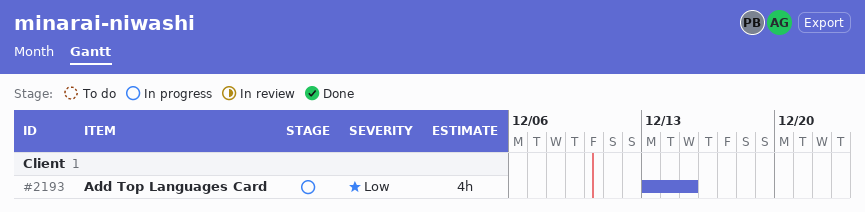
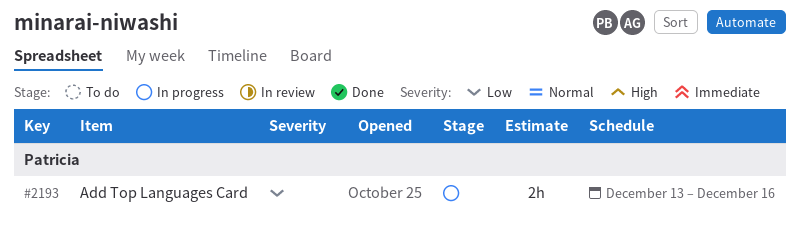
#2193, estimate: 4h -> 2h
#2193, due: Dec 15 -> Dec 16

